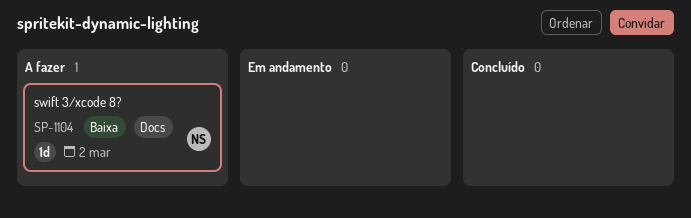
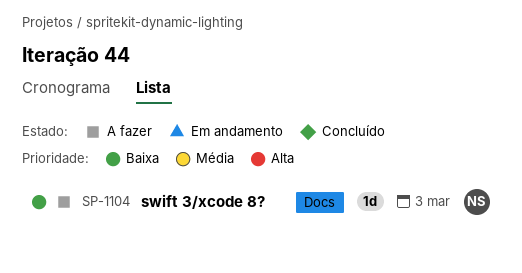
SP-1104, due: Mar 2 -> Mar 3

